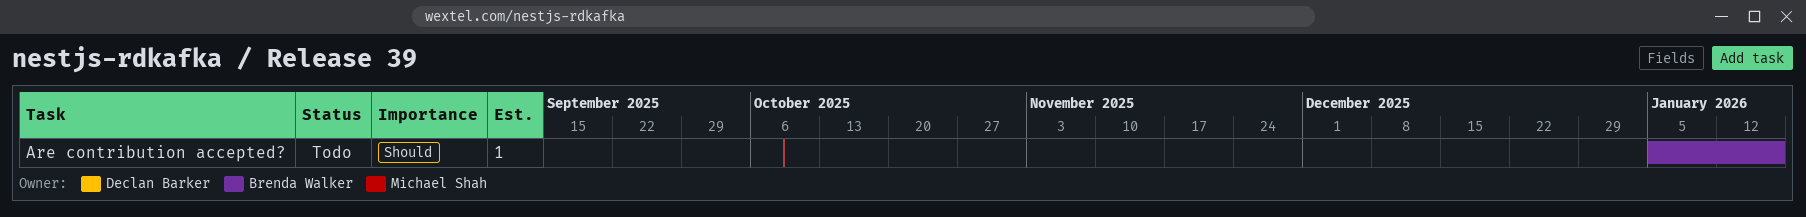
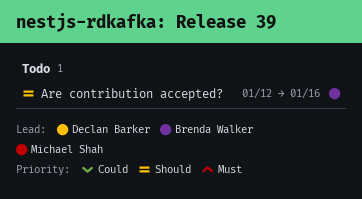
Are contribution accepted?, start: Jan 5 -> Jan 12

